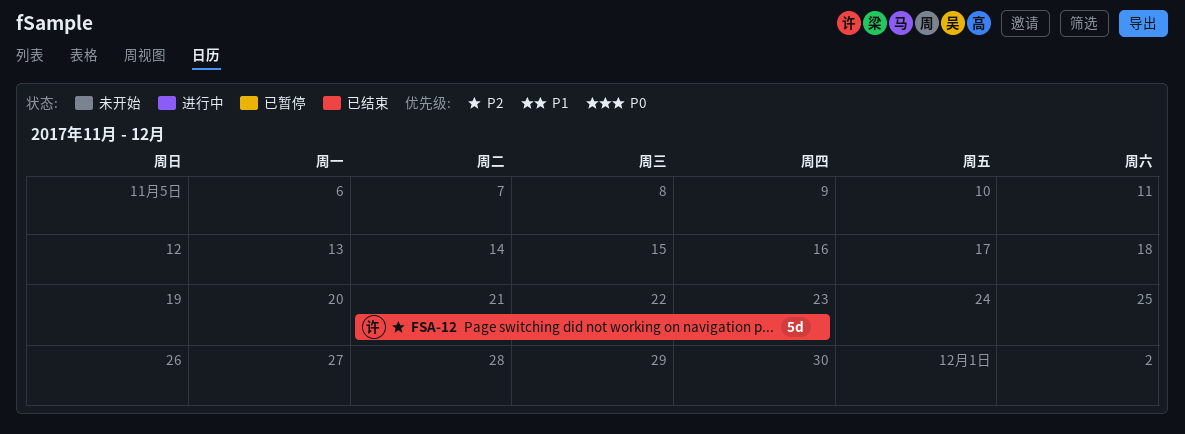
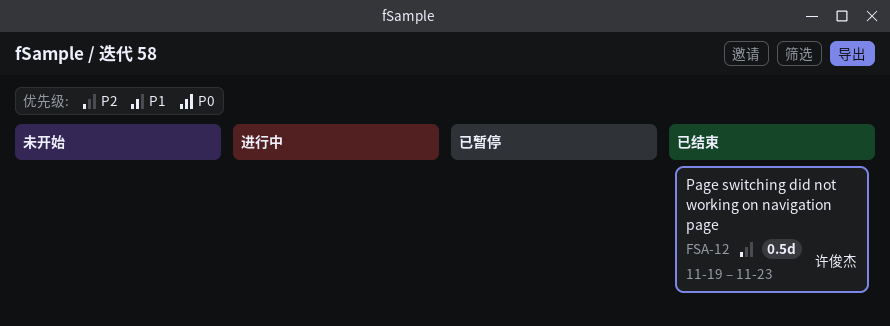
FSA-12, estimate: 5d -> 0.5d
FSA-12, start: Nov 21 -> Nov 19

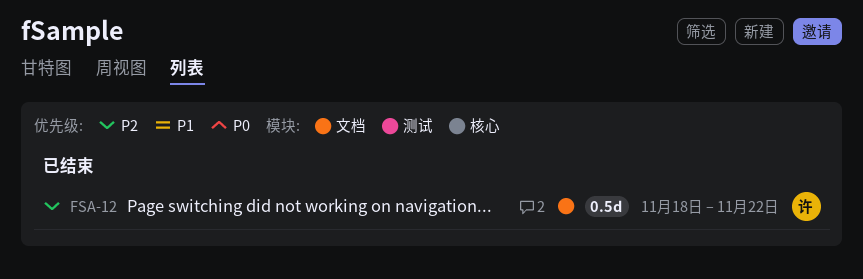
FSA-12, start: Nov 19 -> Nov 18
FSA-12, due: Nov 23 -> Nov 22

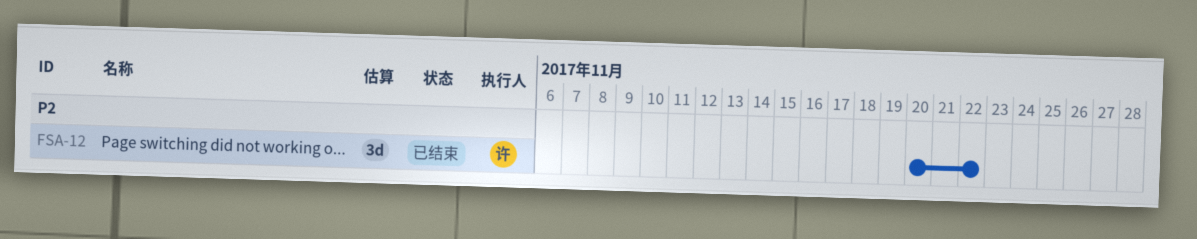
FSA-12, estimate: 0.5d -> 3d
FSA-12, start: Nov 18 -> Nov 20

